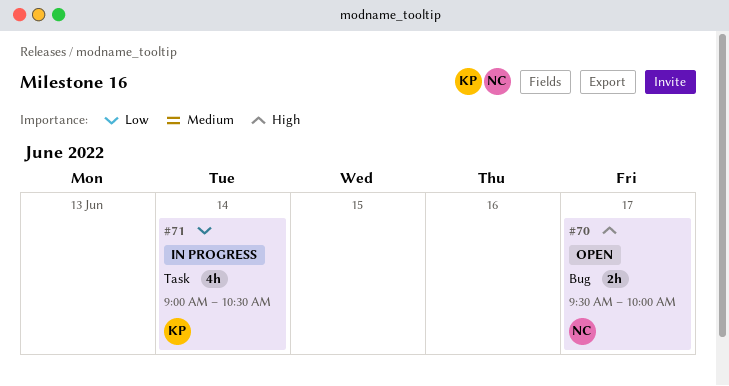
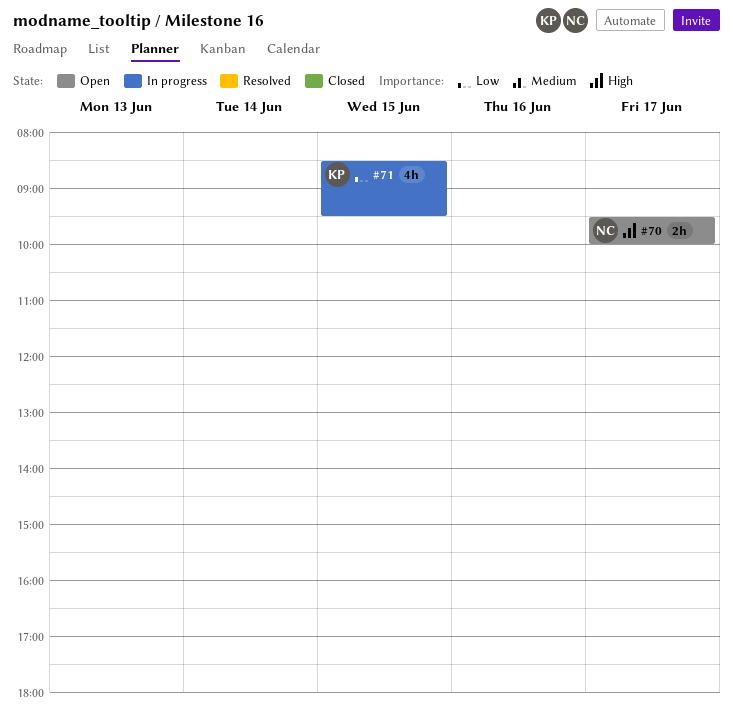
#71, day: Jun 14 -> Jun 15
#71, begins: 09:00 -> 08:30
#71, ends: 10:30 -> 09:30

